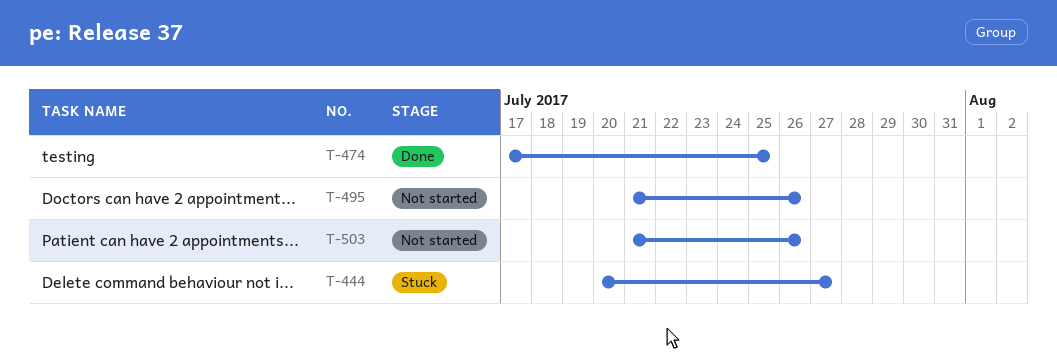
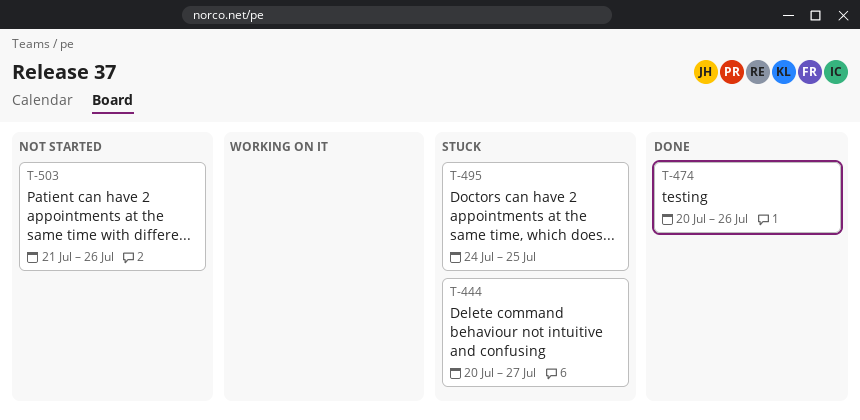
T-474, start: Jul 17 -> Jul 20
T-474, due: Jul 25 -> Jul 26
T-495, status: Not started -> Stuck
T-495, start: Jul 21 -> Jul 24
T-495, due: Jul 26 -> Jul 25

